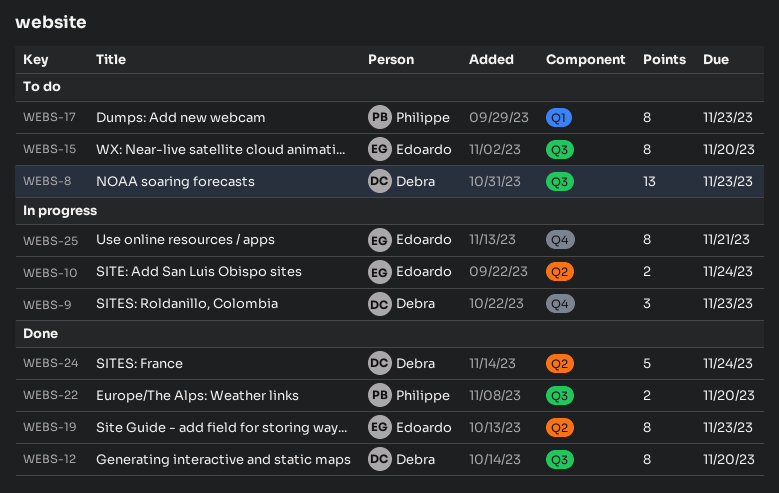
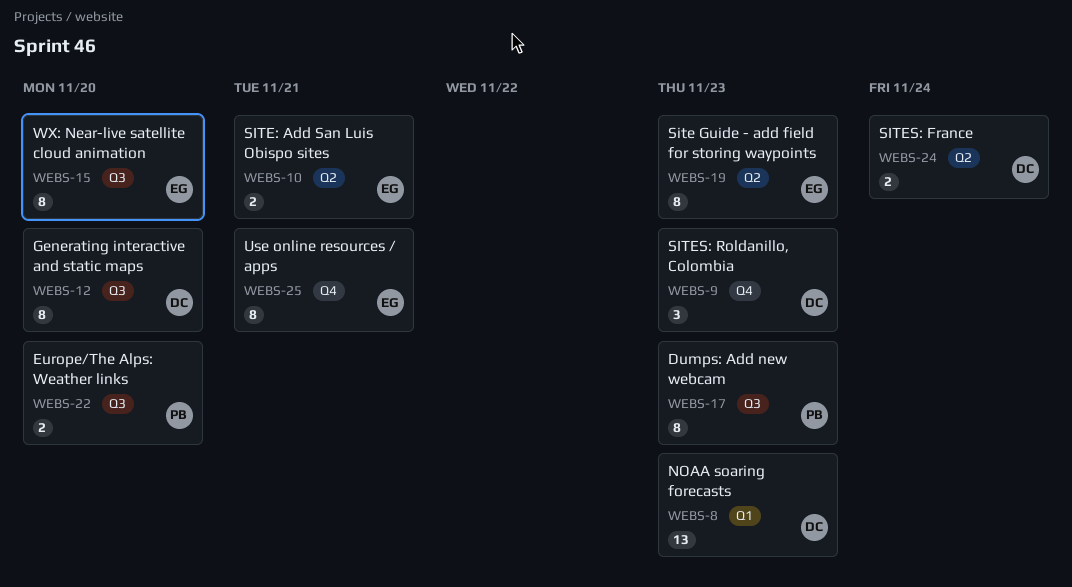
WEBS-8, label: Q3 -> Q1
WEBS-10, due: Nov 24 -> Nov 21
WEBS-17, label: Q1 -> Q3
WEBS-24, estimate: 5 -> 2

